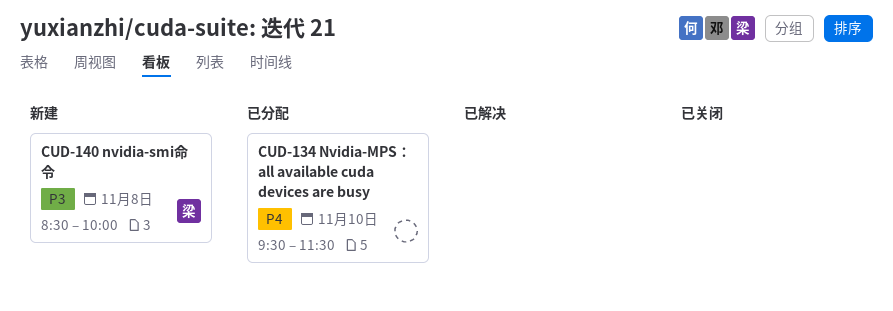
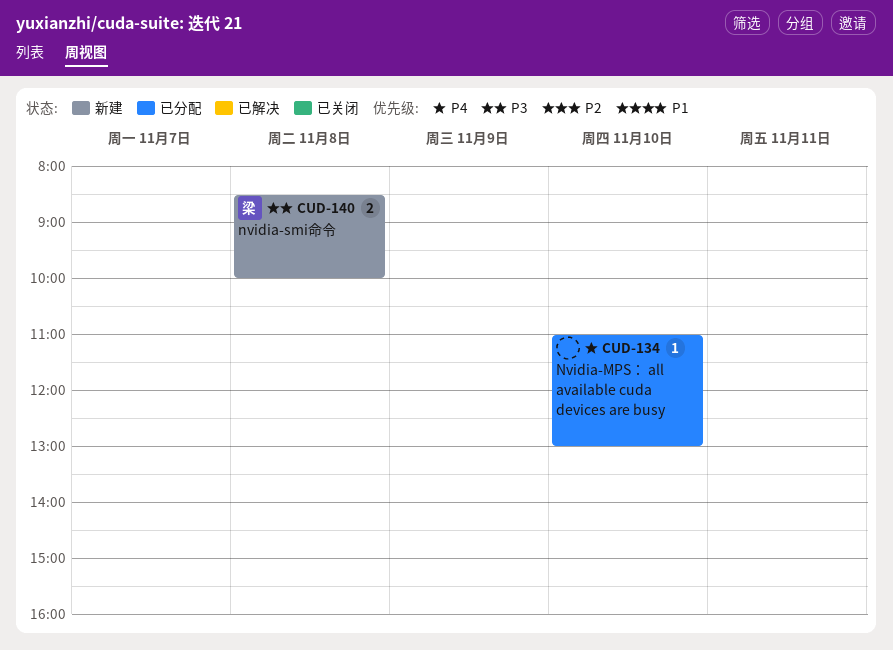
CUD-134, begins: 09:30 -> 11:00
CUD-134, ends: 11:30 -> 13:00

